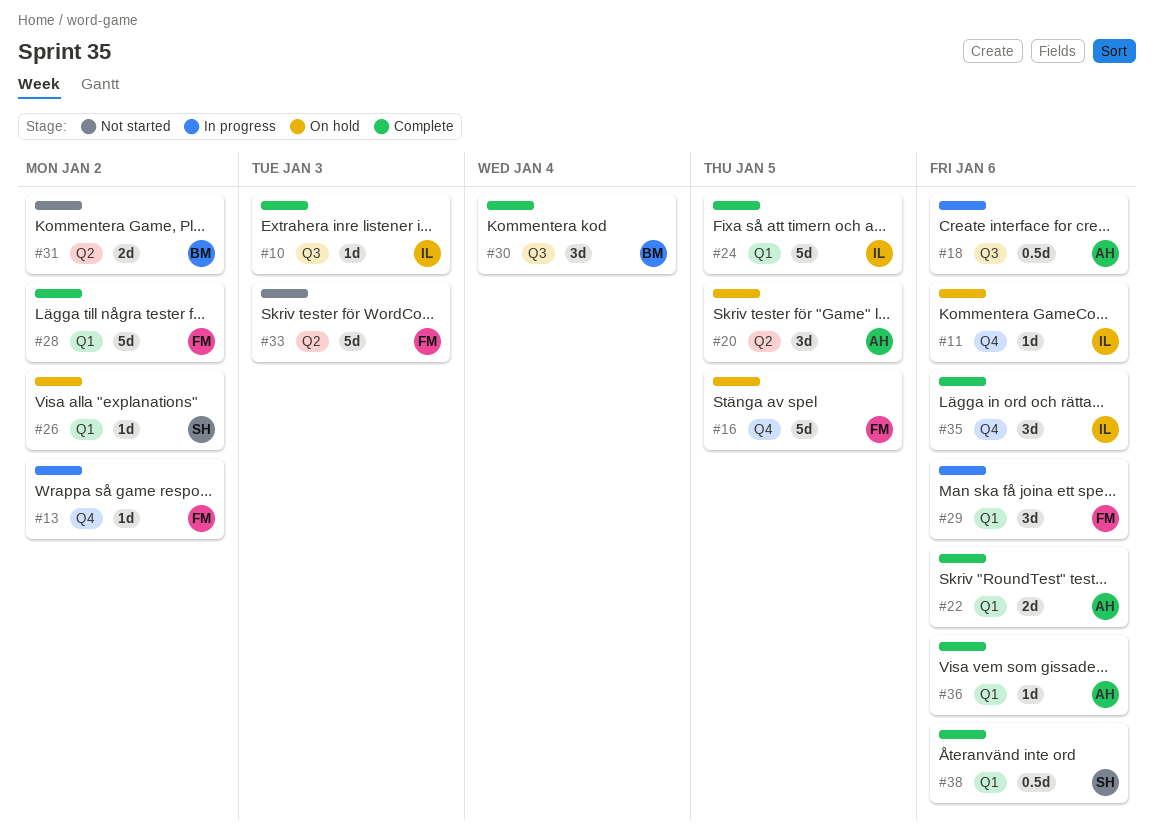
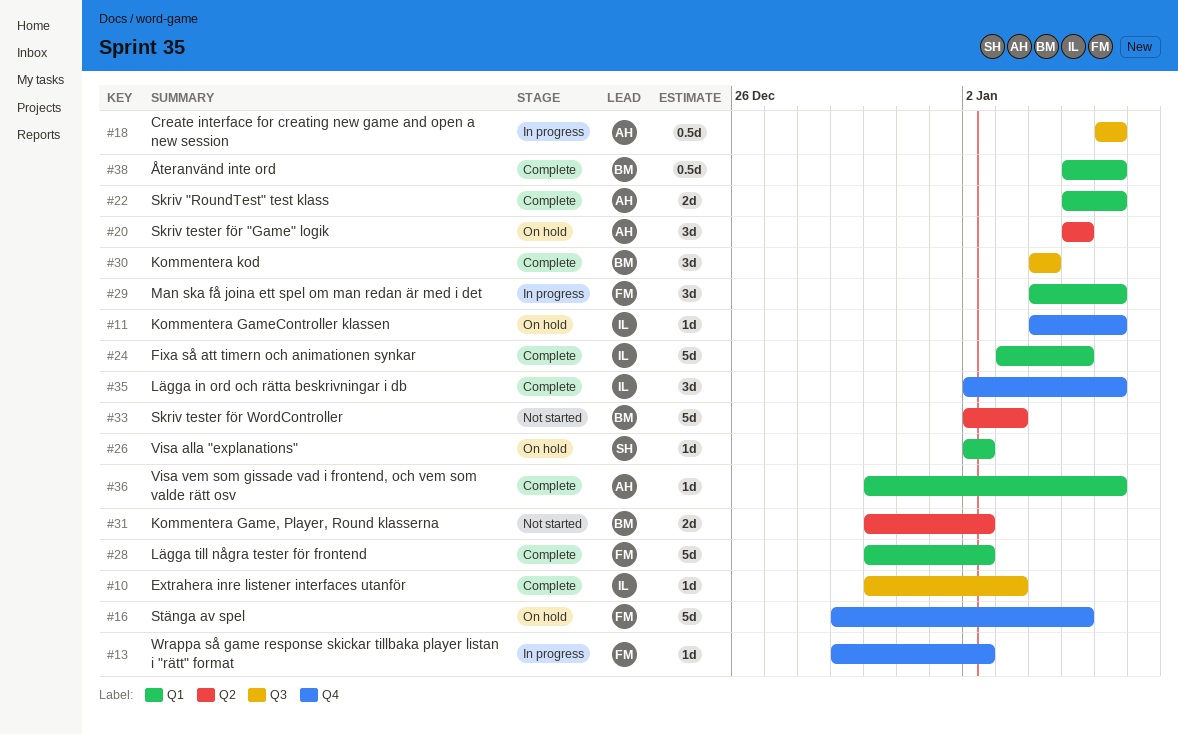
#33, owner: FM -> BM
#38, owner: SH -> BM

